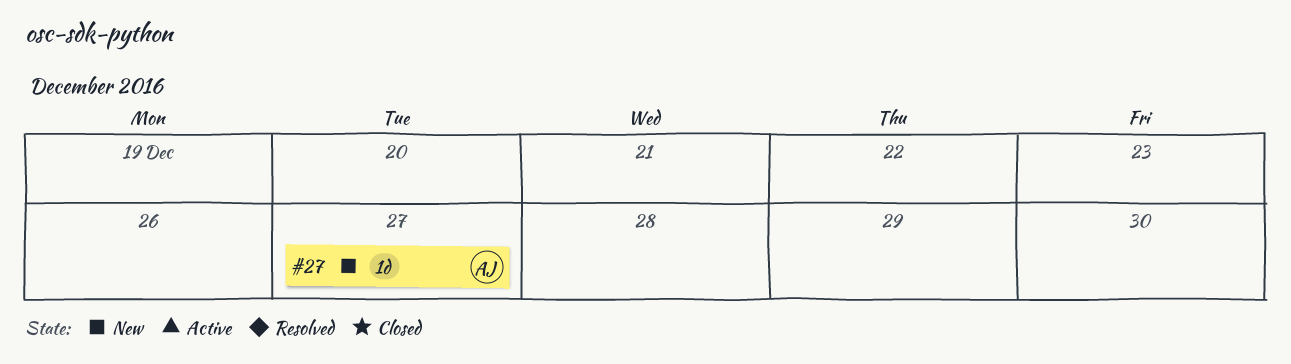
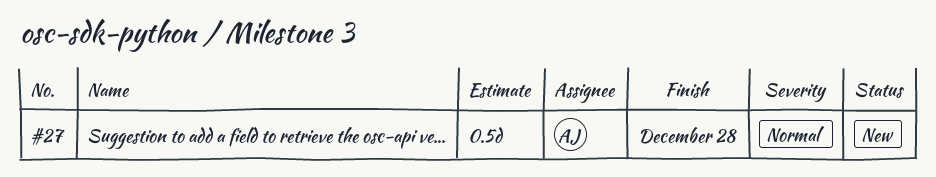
#27, estimate: 1d -> 0.5d
#27, due: Dec 27 -> Dec 28

